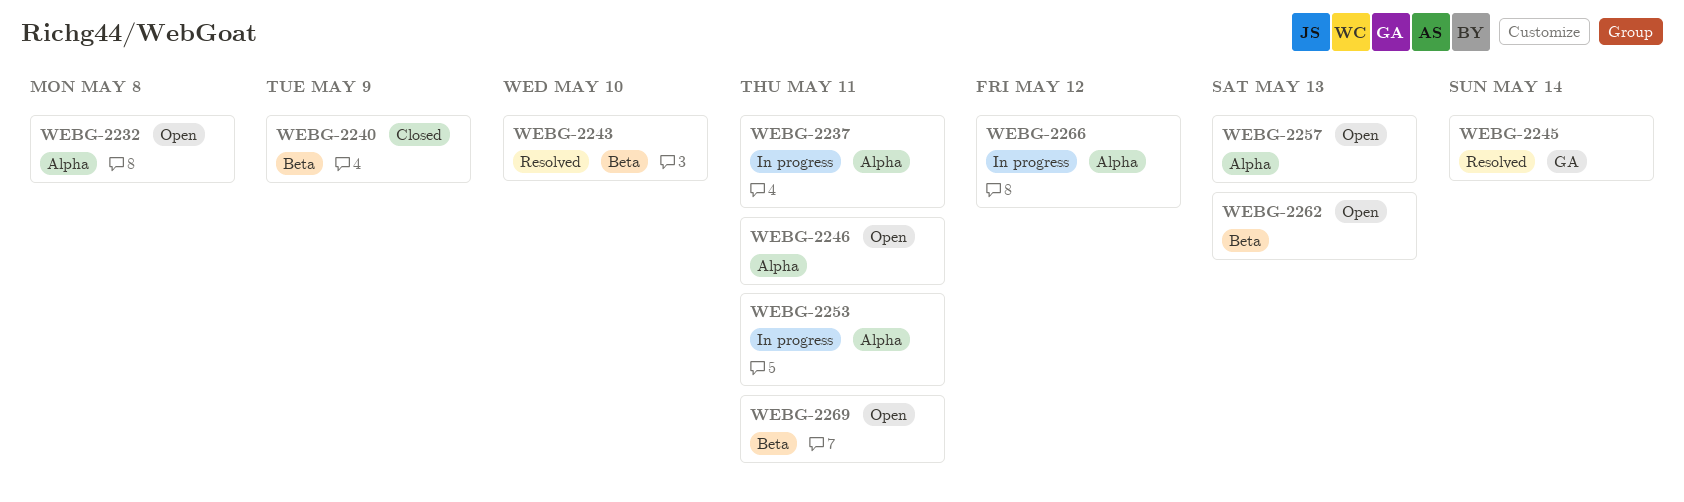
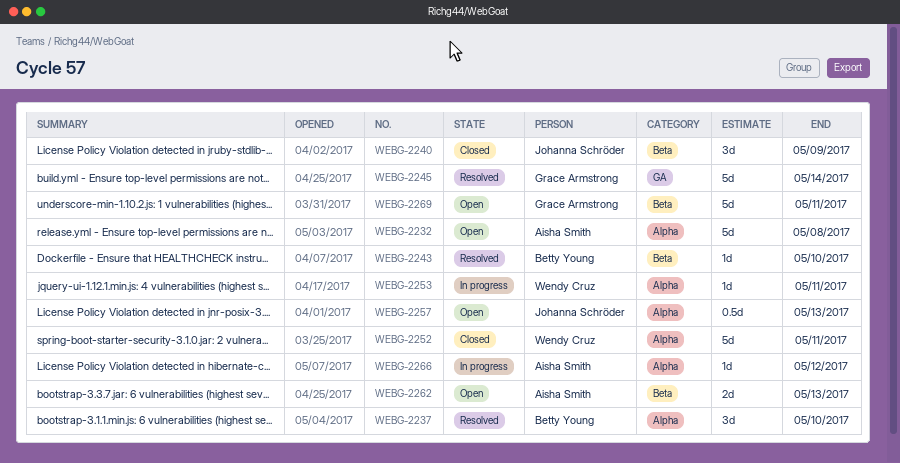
WEBG-2237, status: In progress -> Resolved
WEBG-2237, due: May 11 -> May 10
WEBG-2246: present -> none
WEBG-2252: none -> present

